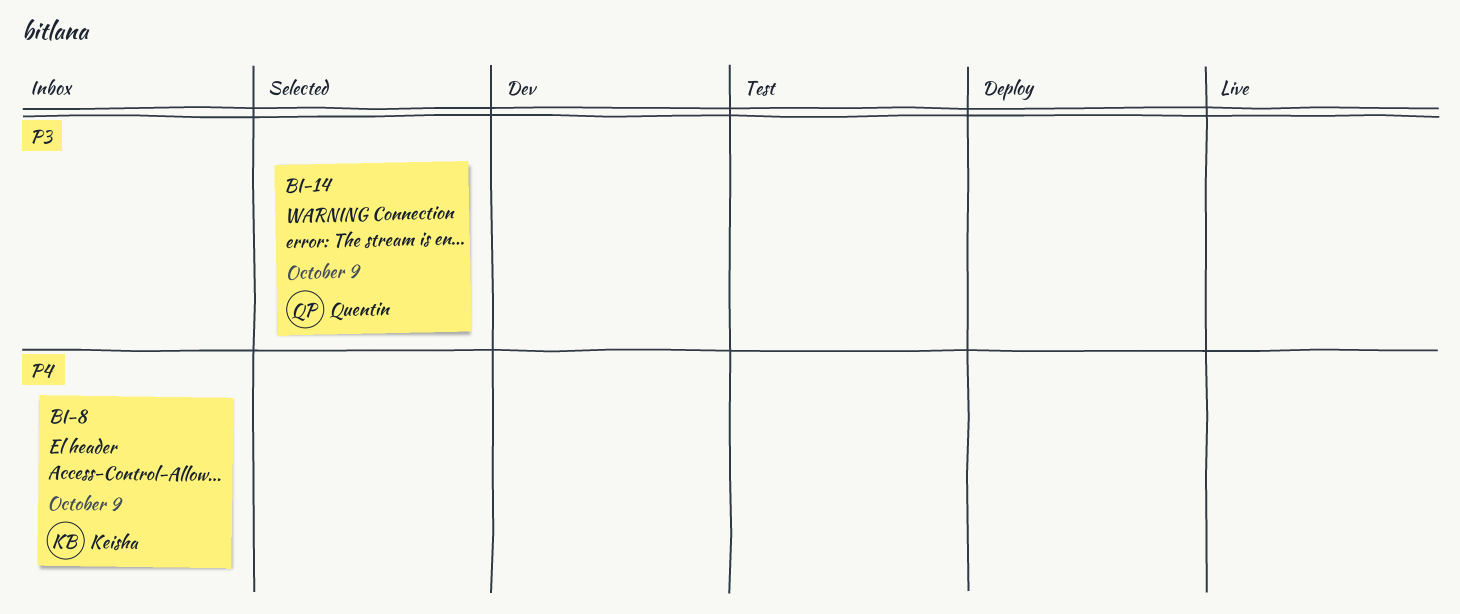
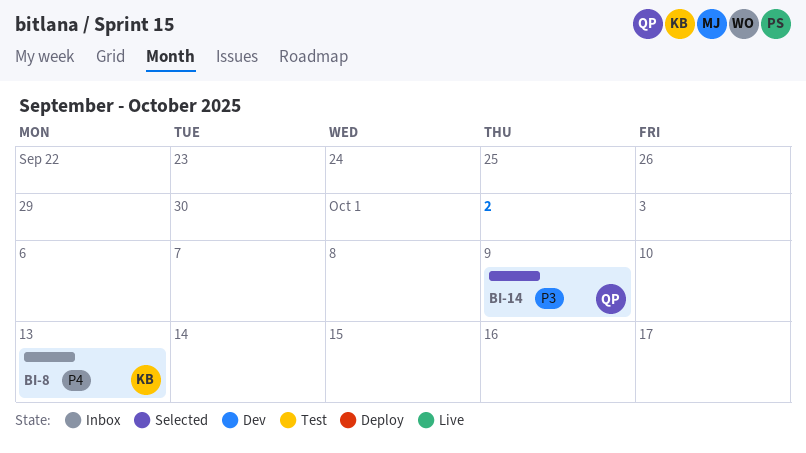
BI-8, due: Oct 9 -> Oct 13

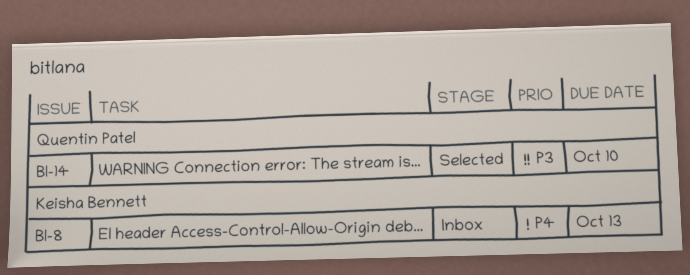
BI-14, due: Oct 9 -> Oct 10

